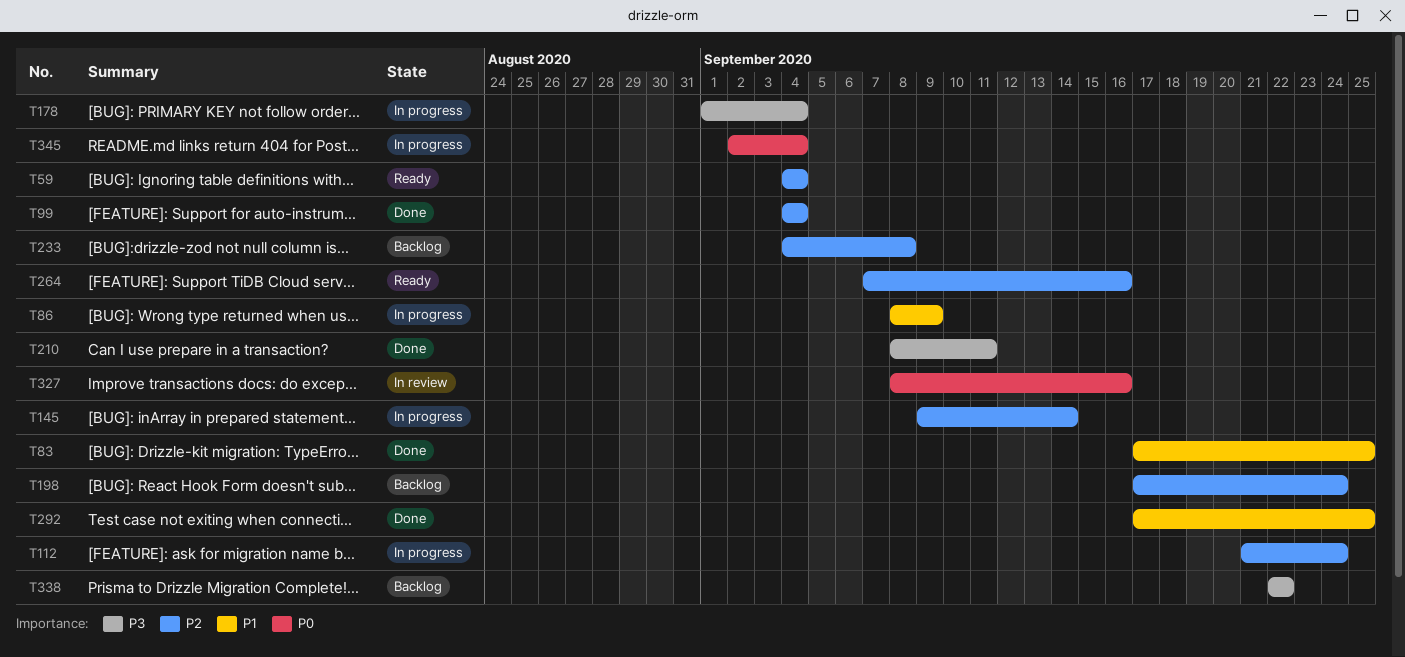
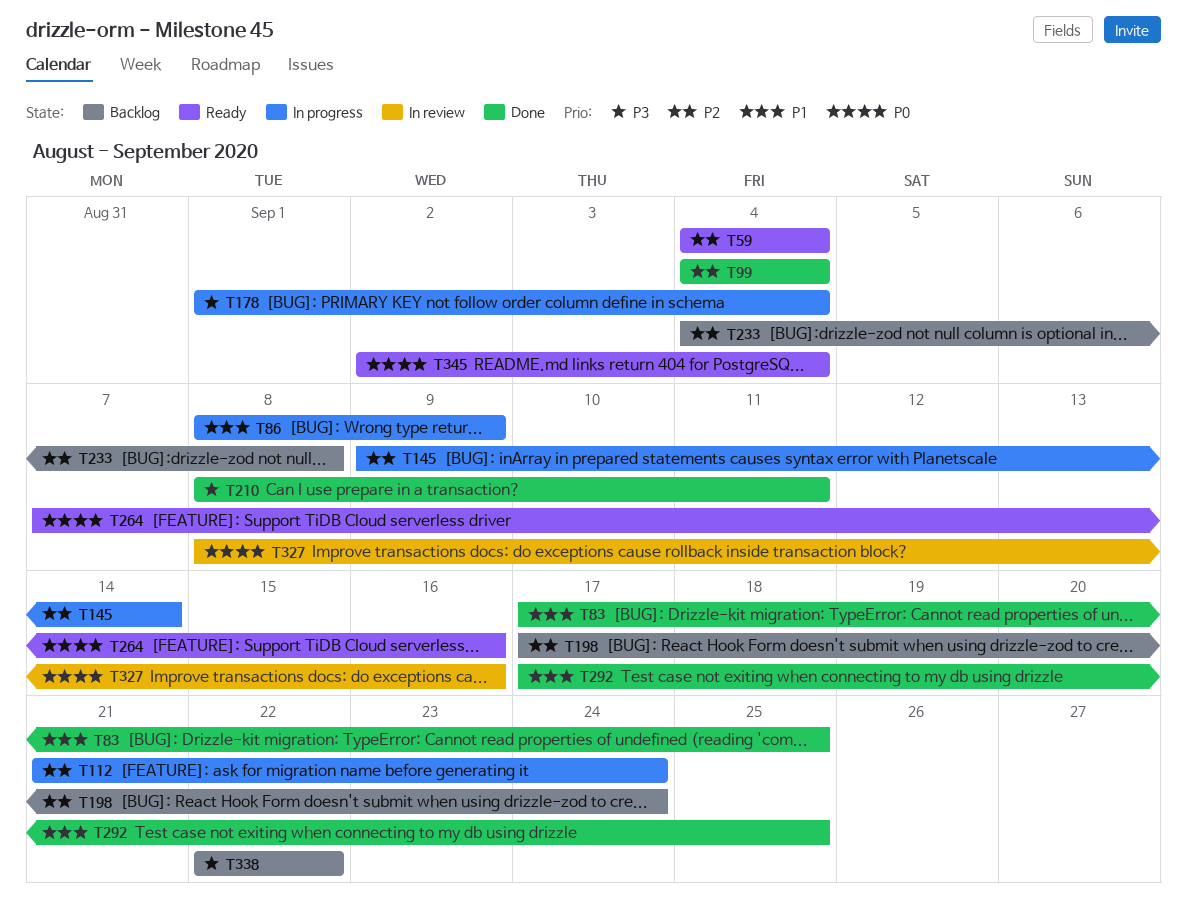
T264, priority: P2 -> P0
T345, status: In progress -> Ready

